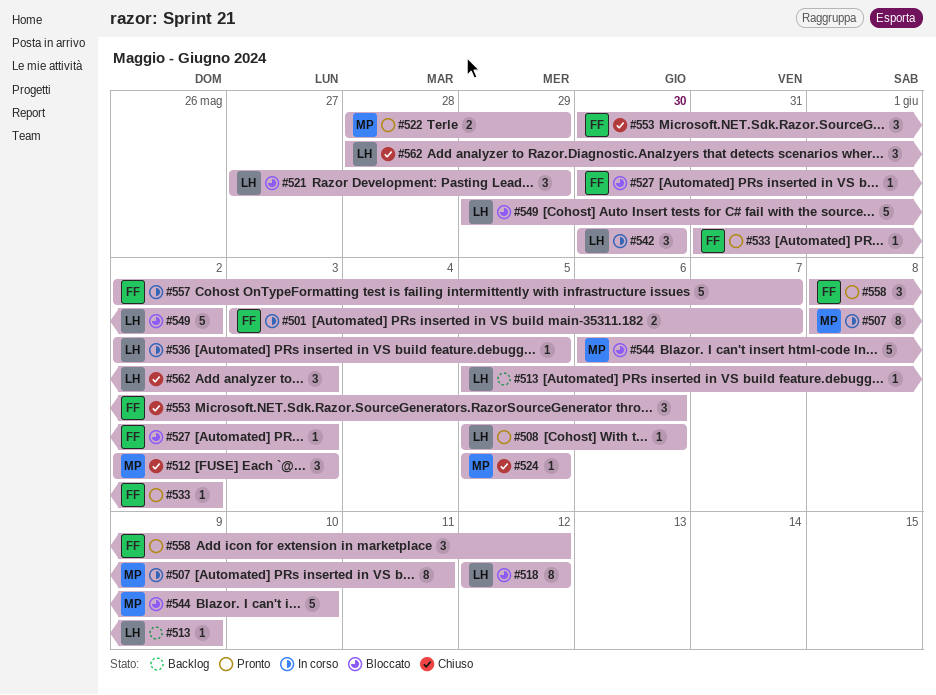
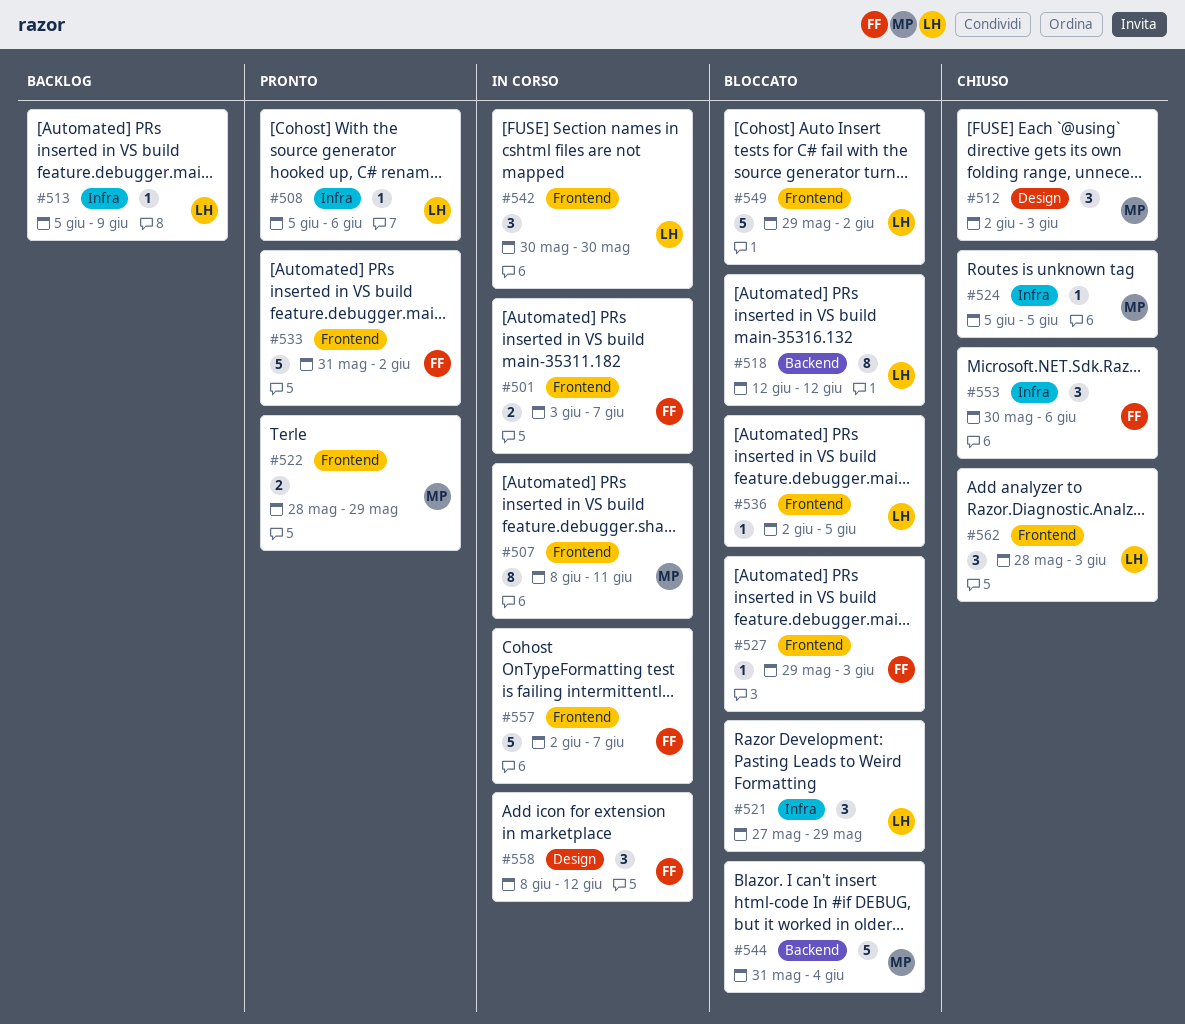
#527, start: May 30 -> May 29
#533, estimate: 1 -> 5
#536, status: In corso -> Bloccato
#544, start: Jun 6 -> May 31
#544, due: Jun 10 -> Jun 4
#558, status: Pronto -> In corso

